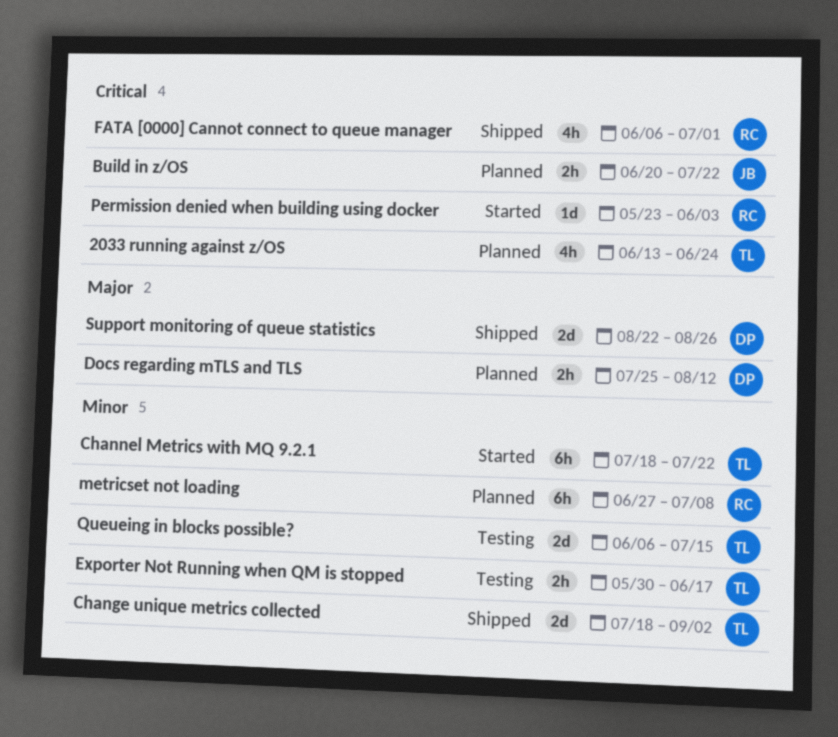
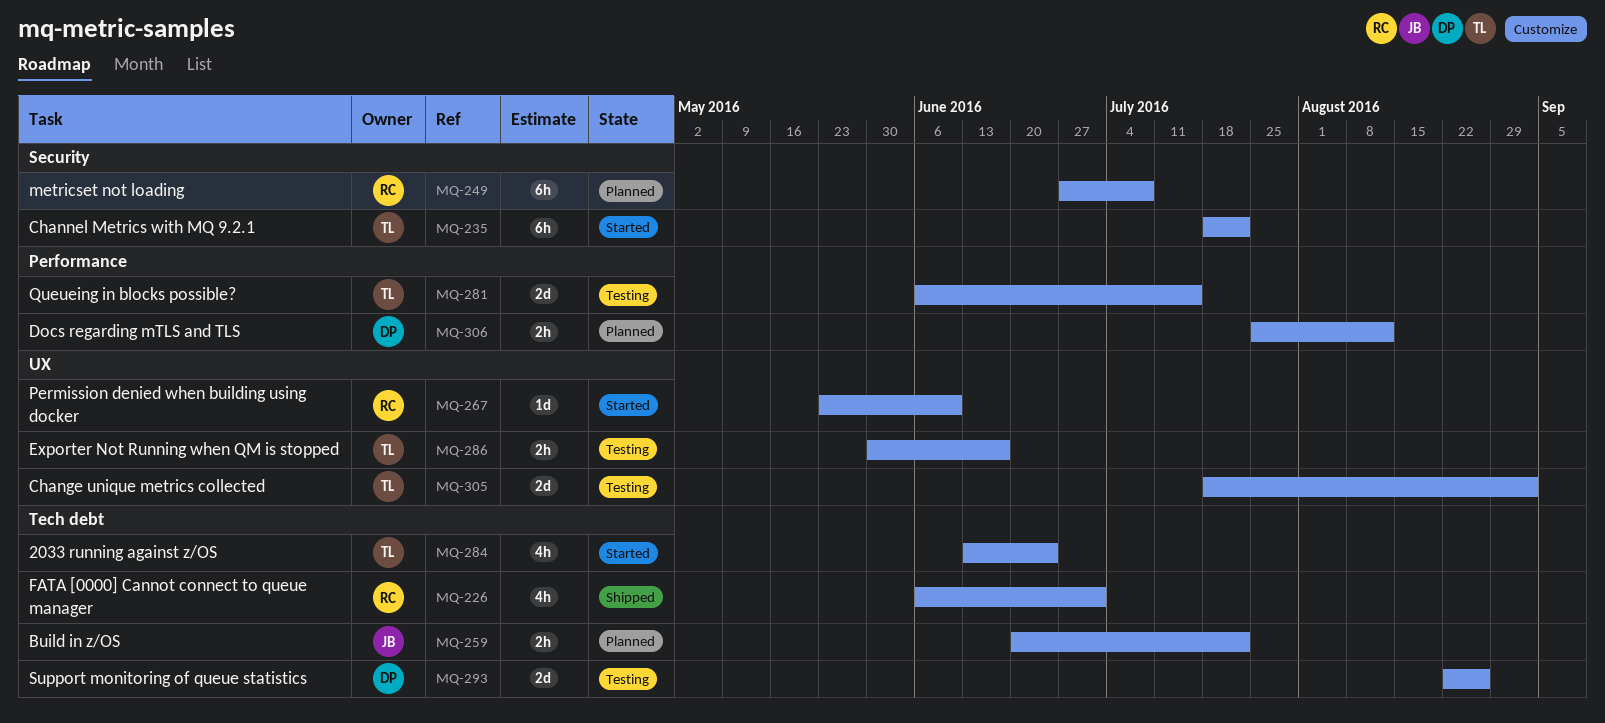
2033 running against z/OS, status: Planned -> Started
Change unique metrics collected, status: Shipped -> Testing
Permission denied when building using docker, due: Jun 3 -> Jun 10
Support monitoring of queue statistics, status: Shipped -> Testing

